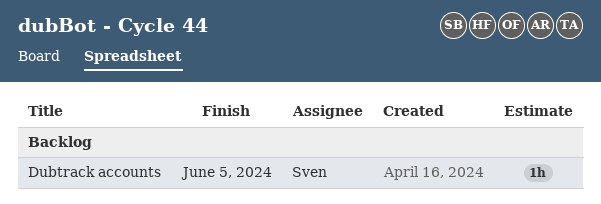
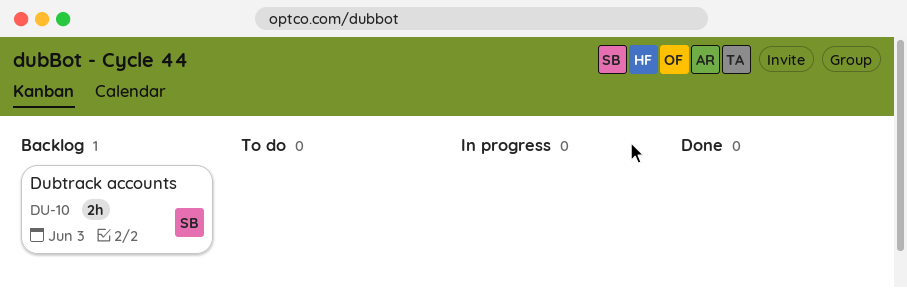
Dubtrack accounts, estimate: 1h -> 2h
Dubtrack accounts, due: Jun 5 -> Jun 3

